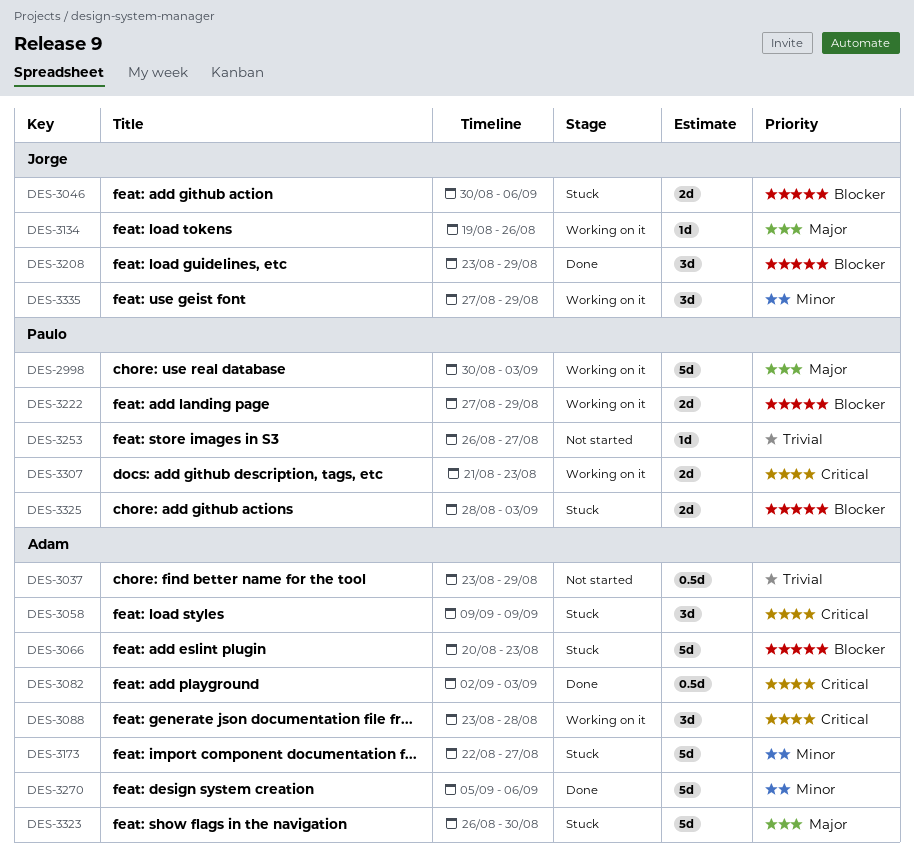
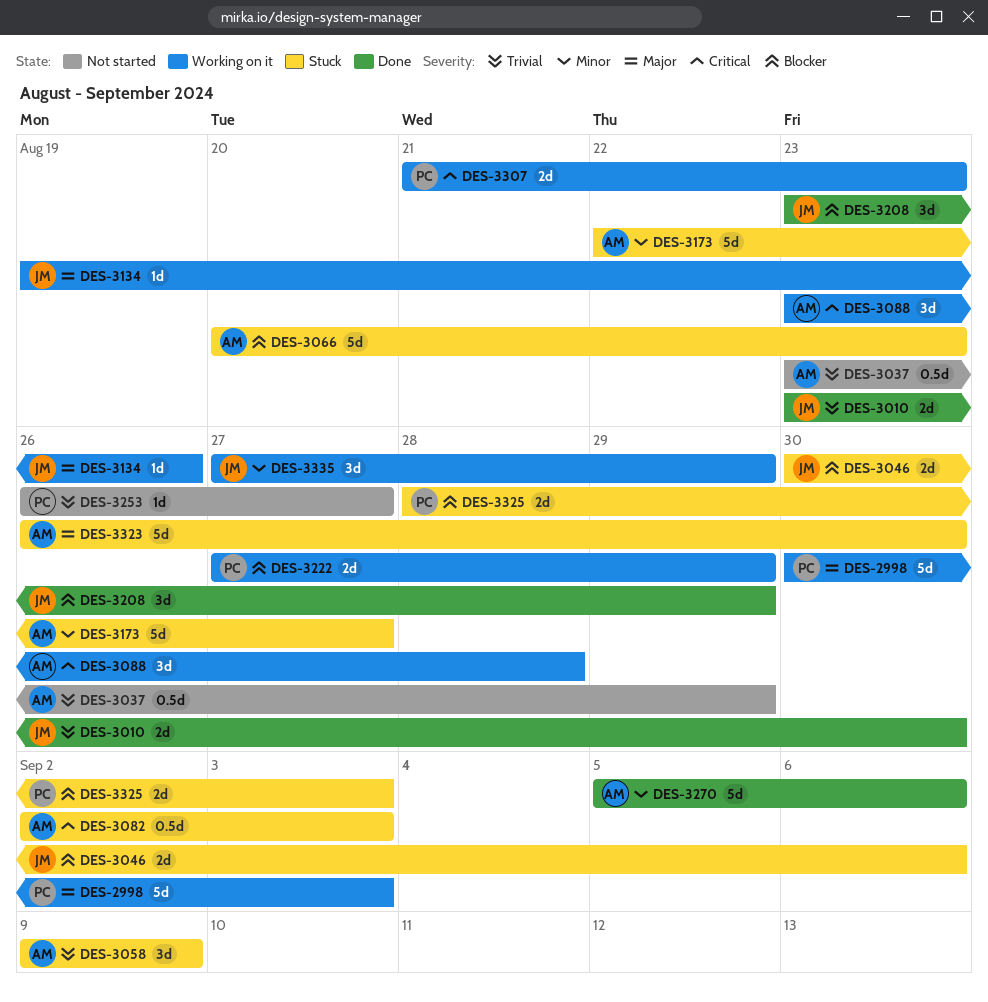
DES-3010: none -> present
DES-3058, priority: Critical -> Trivial
DES-3082, status: Done -> Stuck

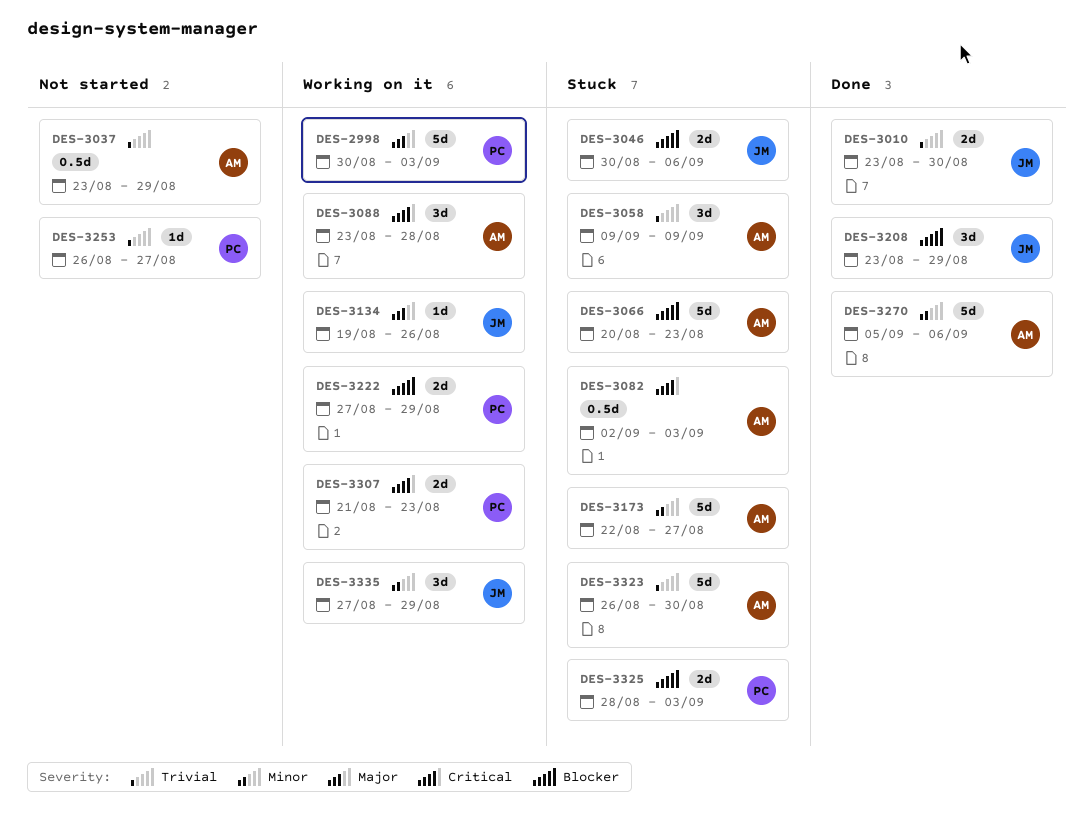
DES-3323, priority: Major -> Trivial

